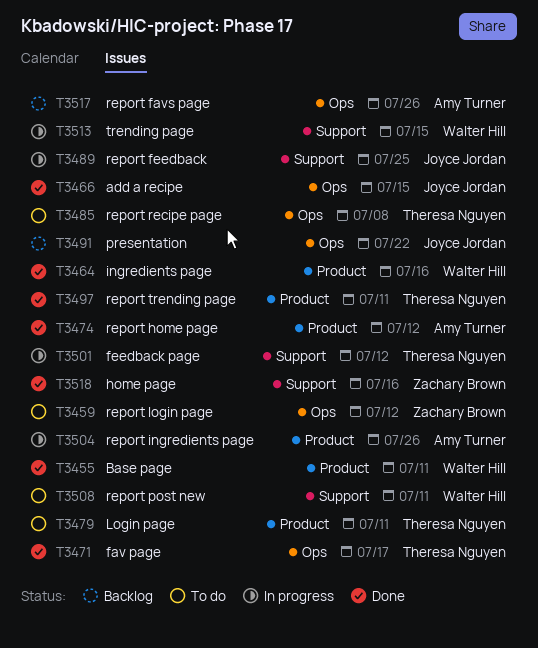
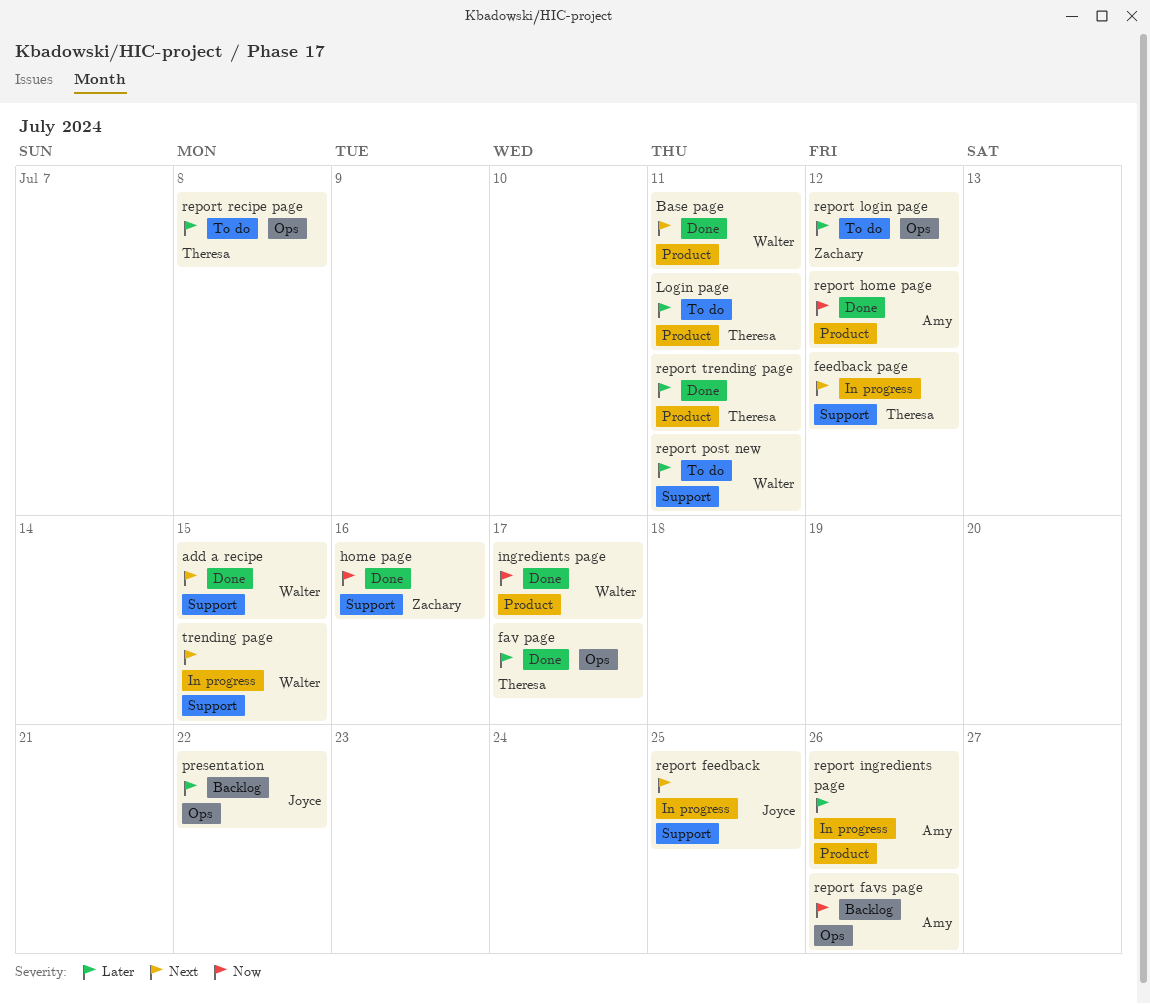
add a recipe, owner: Joyce Jordan -> Walter Hill
add a recipe, label: Ops -> Support
ingredients page, due: Jul 16 -> Jul 17

